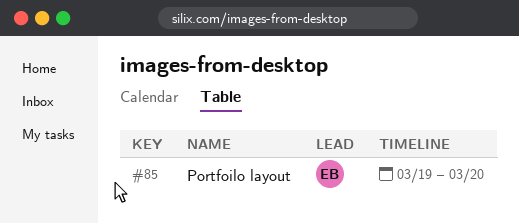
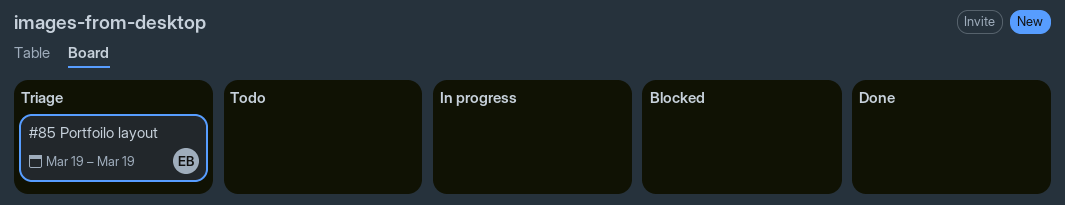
#85, due: Mar 20 -> Mar 19

